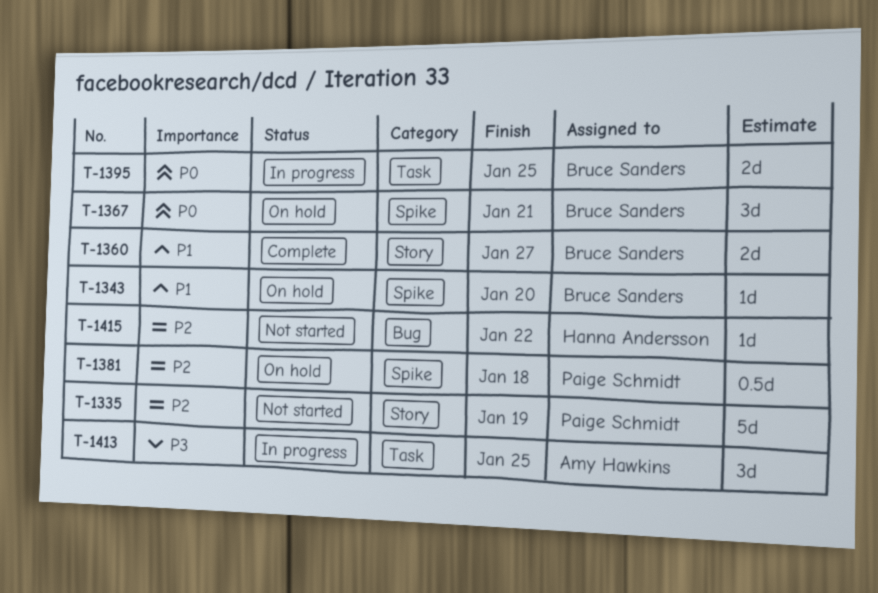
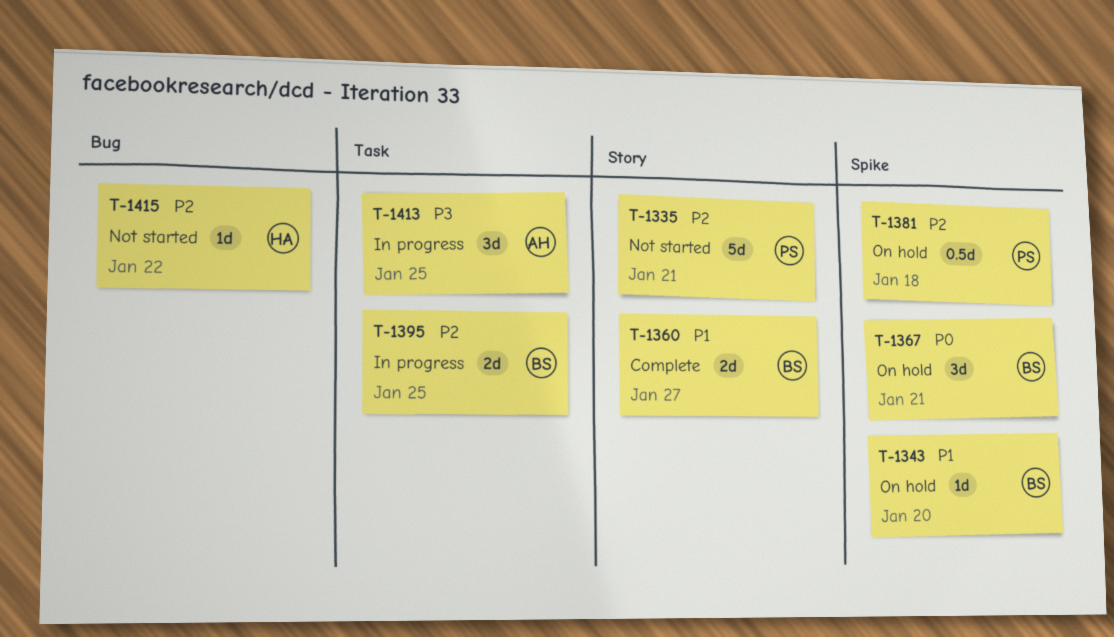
T-1335, due: Jan 19 -> Jan 21
T-1395, priority: P0 -> P2

